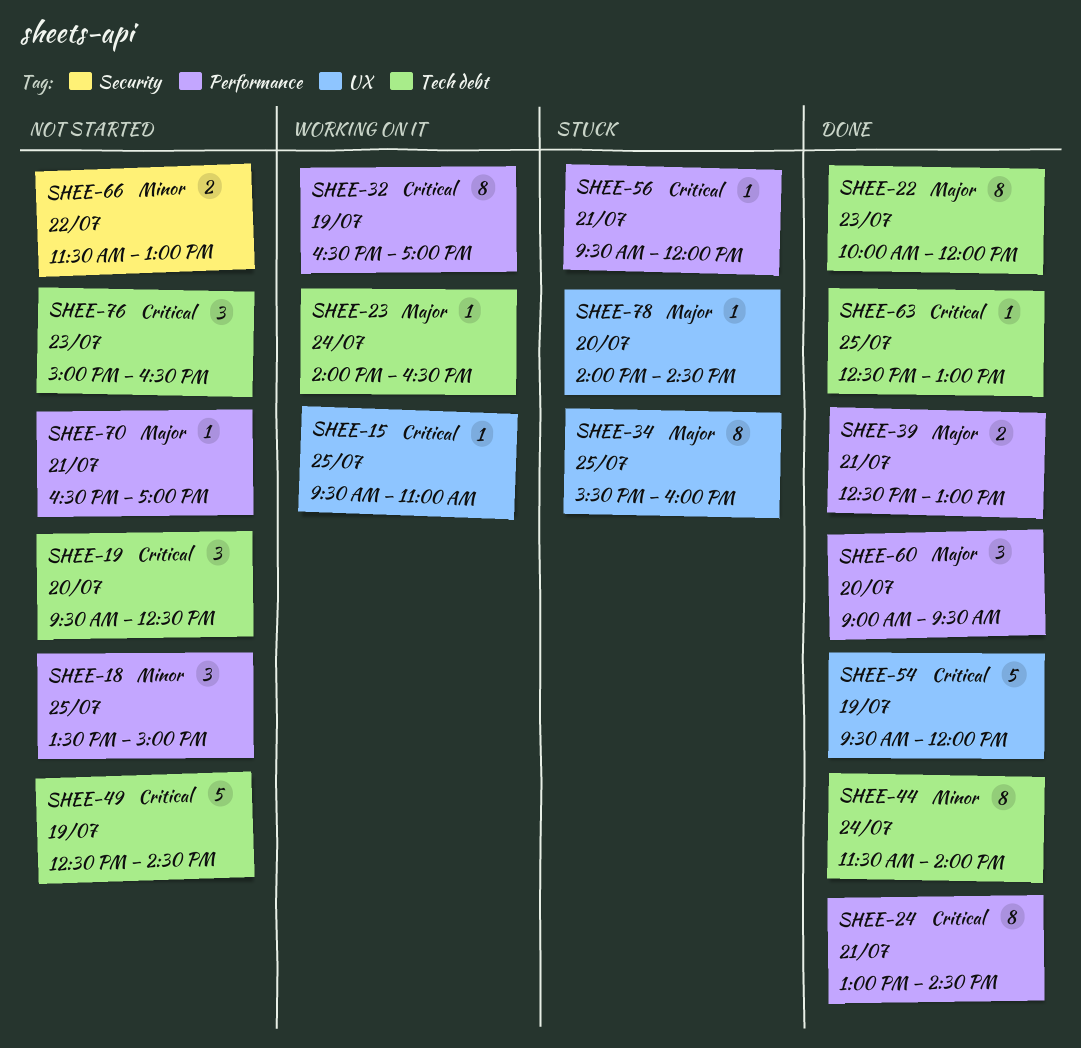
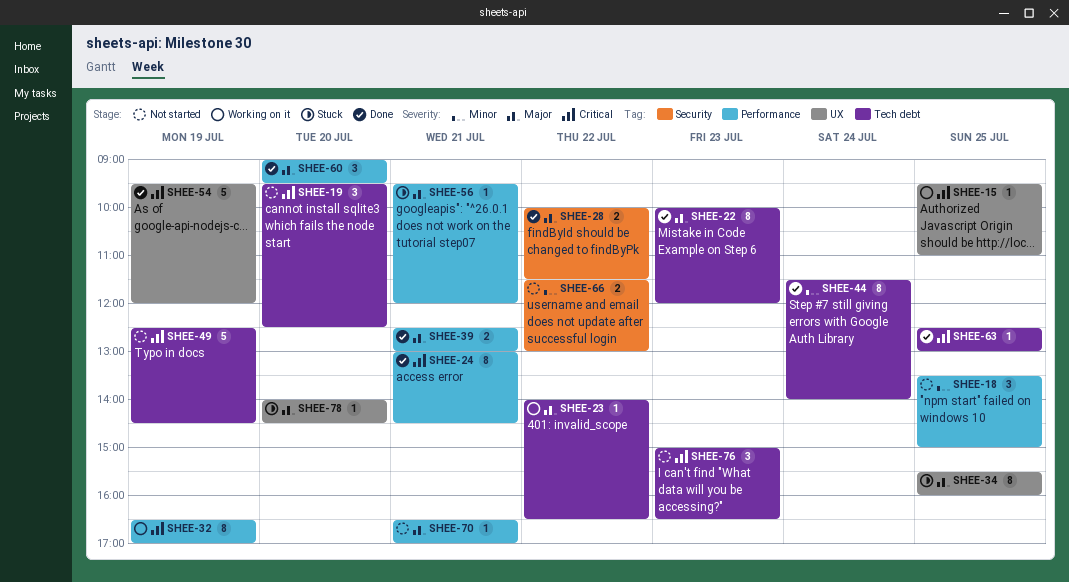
SHEE-23, day: Jul 24 -> Jul 22
SHEE-28: none -> present
SHEE-56, priority: Critical -> Major

